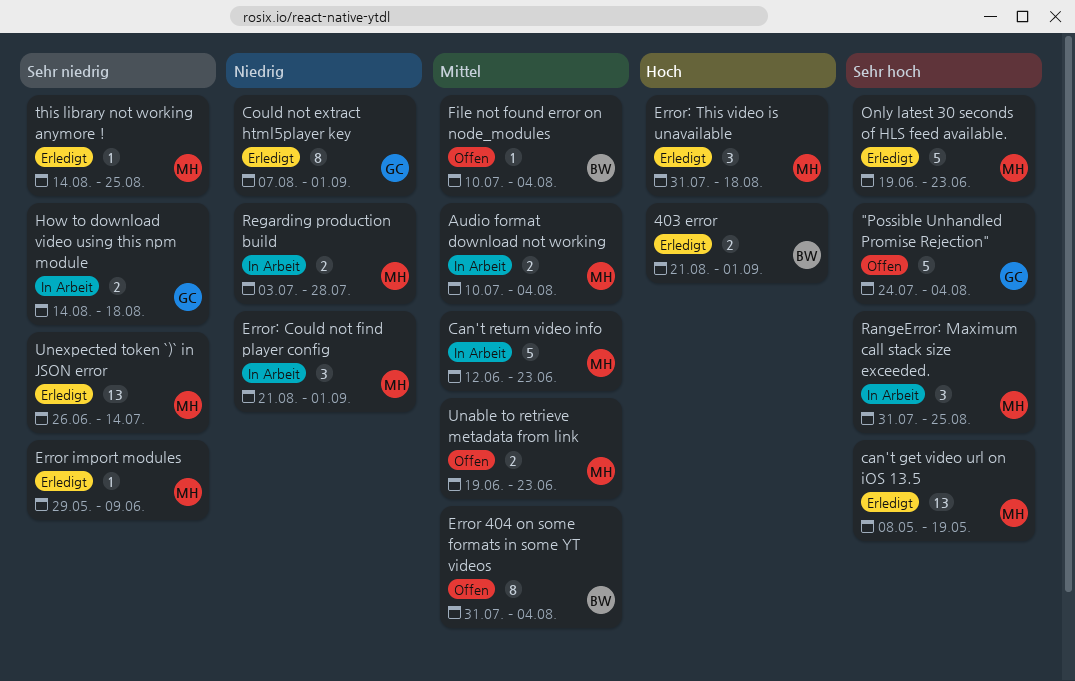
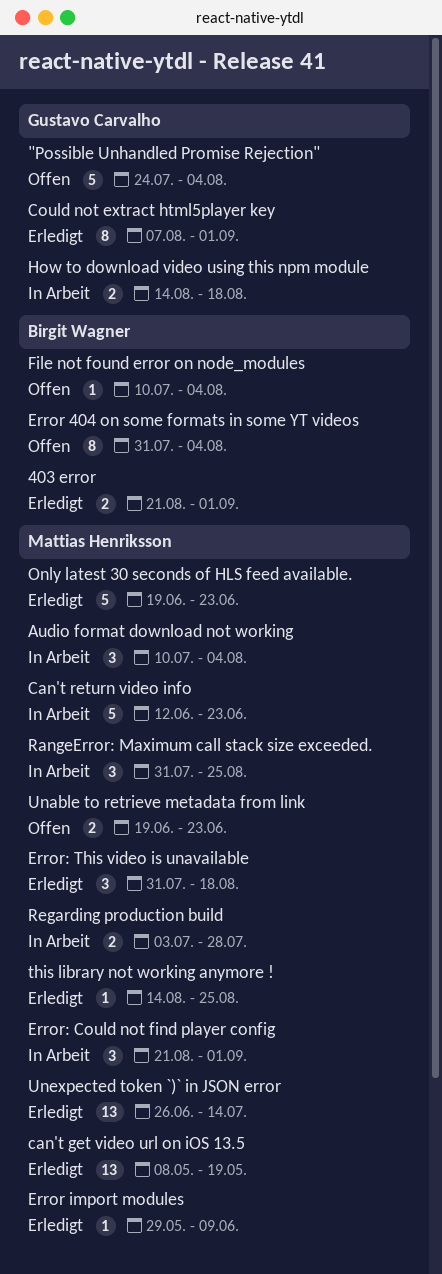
Audio format download not working, estimate: 2 -> 3

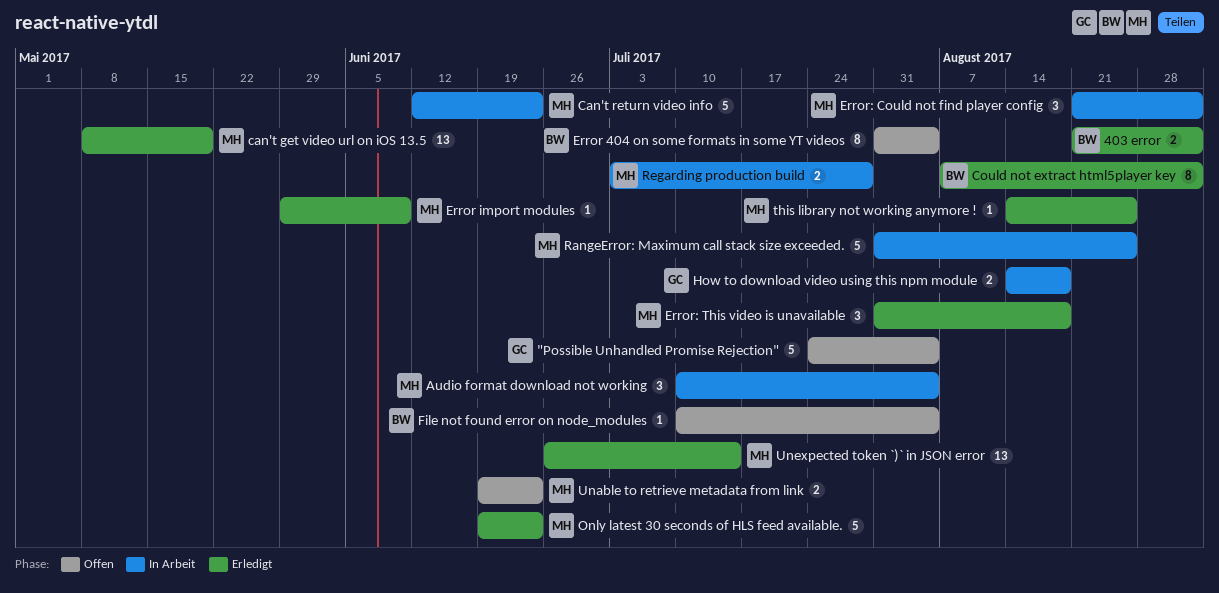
Could not extract html5player key, owner: Gustavo Carvalho -> Birgit Wagner
RangeError: Maximum call stack size exceeded., estimate: 3 -> 5

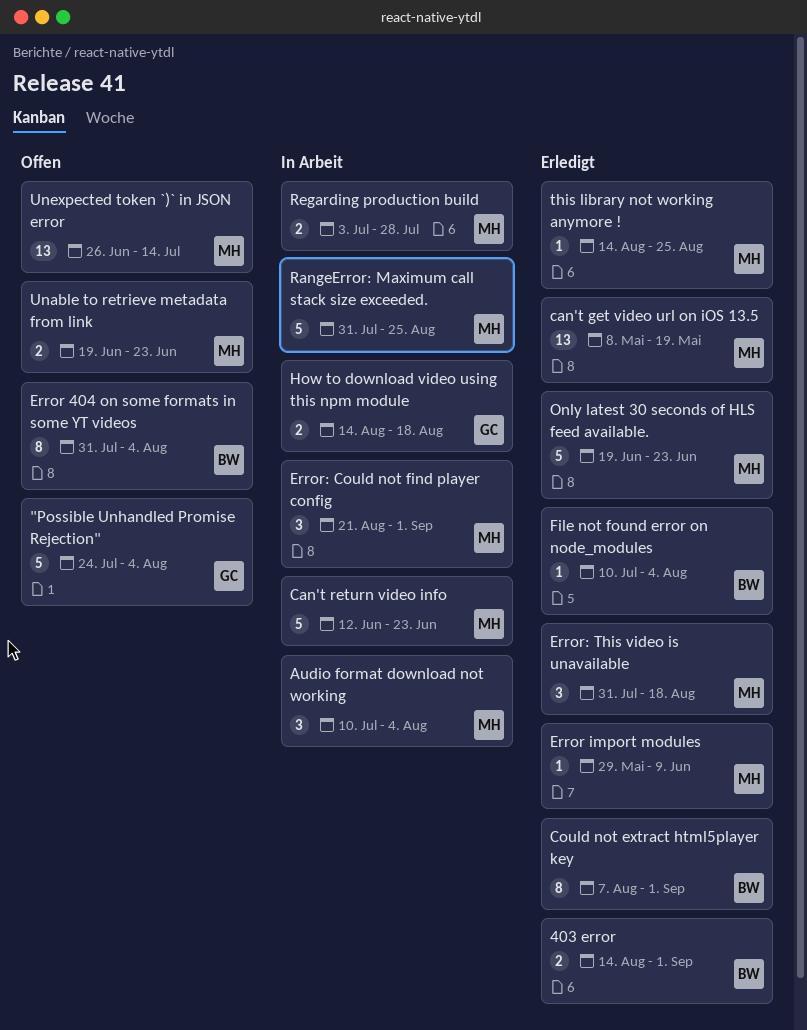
403 error, start: Aug 21 -> Aug 14
File not found error on node_modules, status: Offen -> Erledigt
Unexpected token `)` in JSON error, status: Erledigt -> Offen

